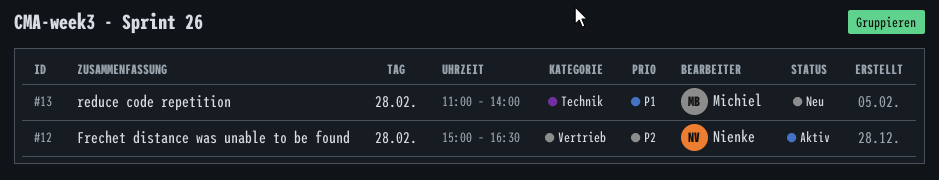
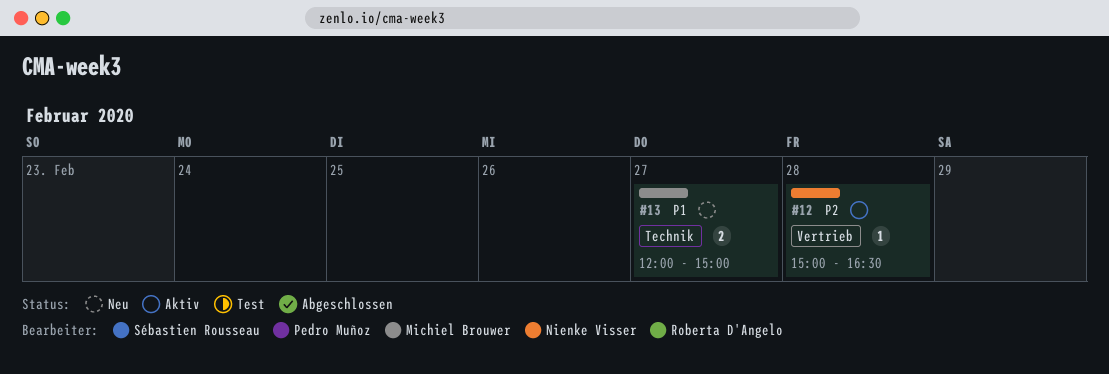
#13, day: Feb 28 -> Feb 27
#13, begins: 11:00 -> 12:00
#13, ends: 14:00 -> 15:00

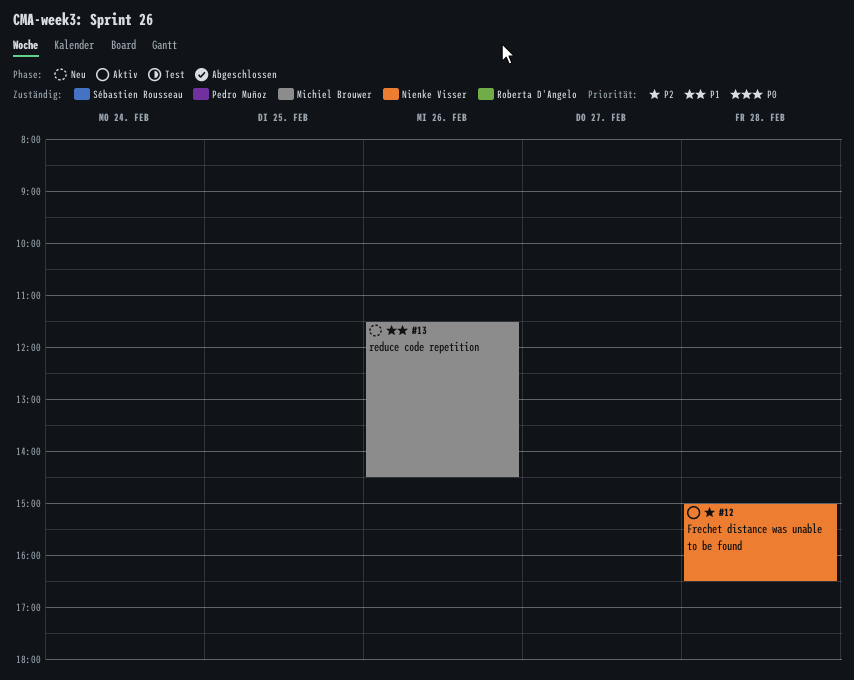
#13, day: Feb 27 -> Feb 26
#13, begins: 12:00 -> 11:30
#13, ends: 15:00 -> 14:30

